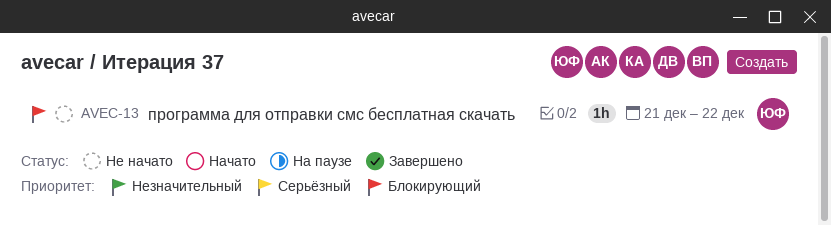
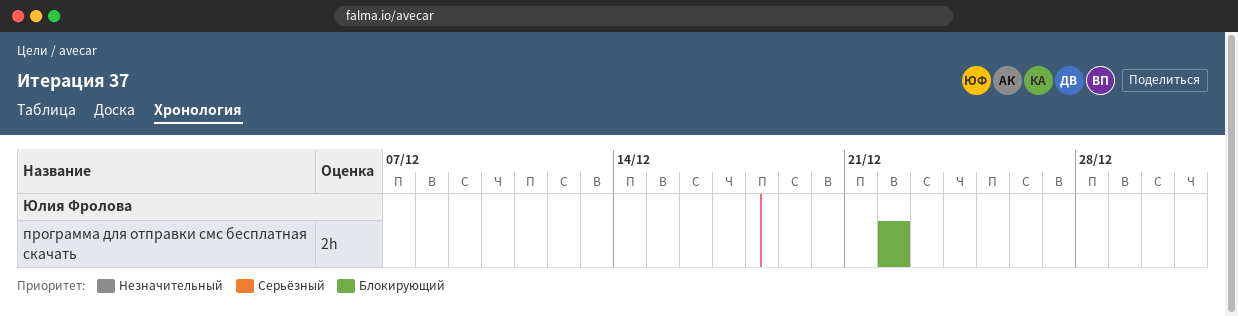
программа для отправки смс бесплатная скачать, estimate: 1h -> 2h
программа для отправки смс бесплатная скачать, start: Dec 21 -> Dec 22

